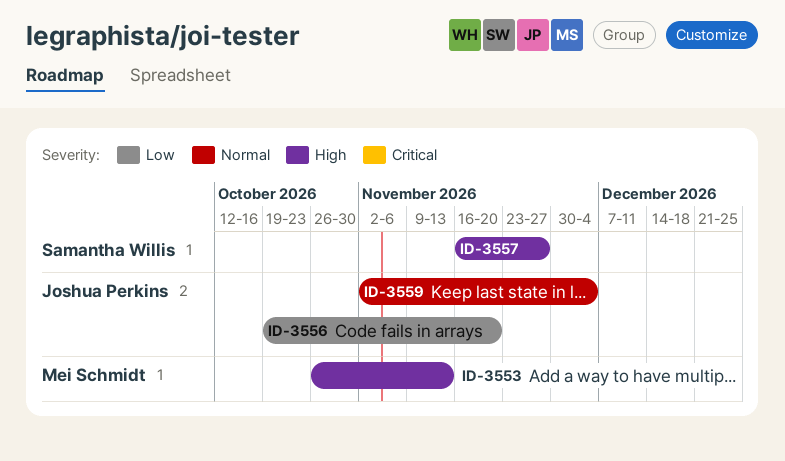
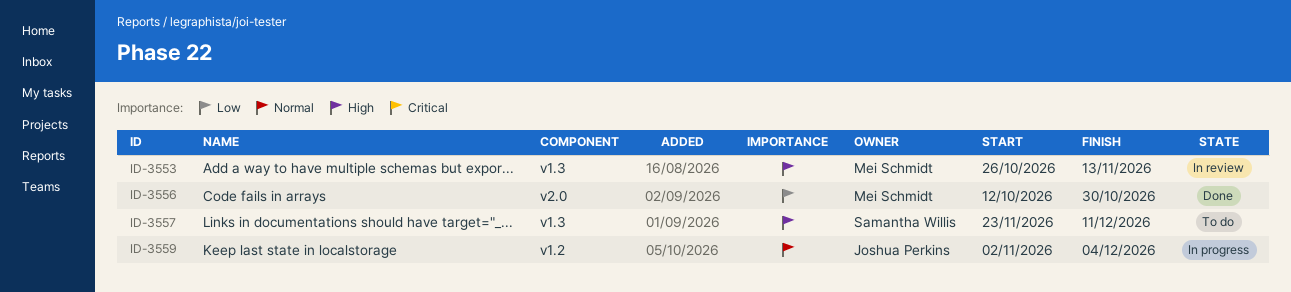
ID-3556, owner: Joshua Perkins -> Mei Schmidt
ID-3556, start: Oct 19 -> Oct 12
ID-3556, due: Nov 20 -> Oct 30
ID-3557, start: Nov 16 -> Nov 23
ID-3557, due: Nov 27 -> Dec 11

